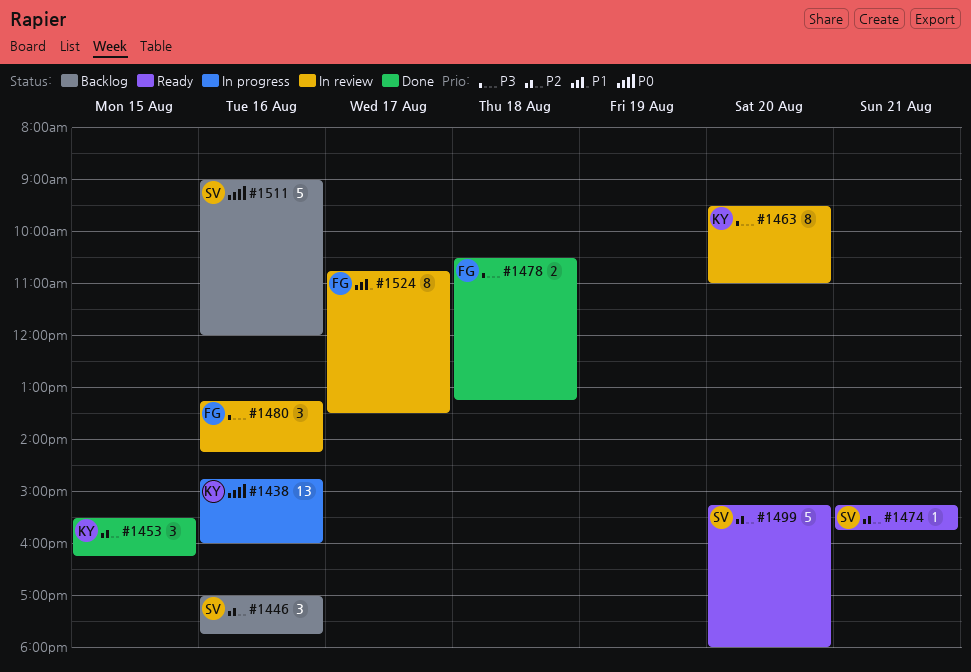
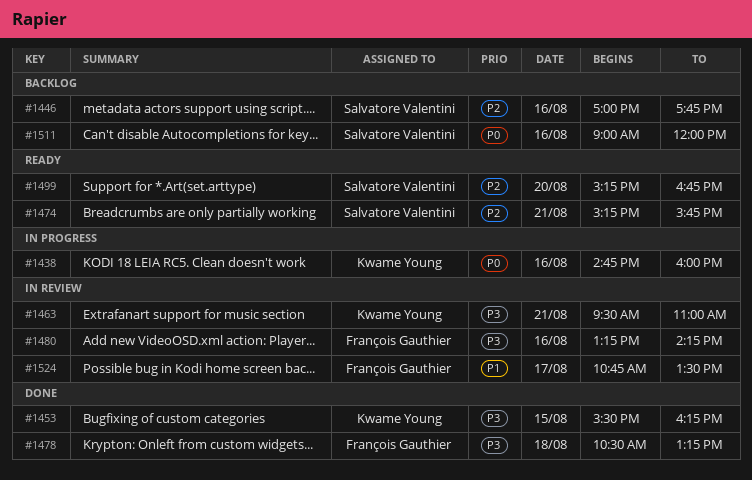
#1453, priority: P2 -> P3
#1463, day: Aug 20 -> Aug 21
#1499, ends: 18:00 -> 16:45

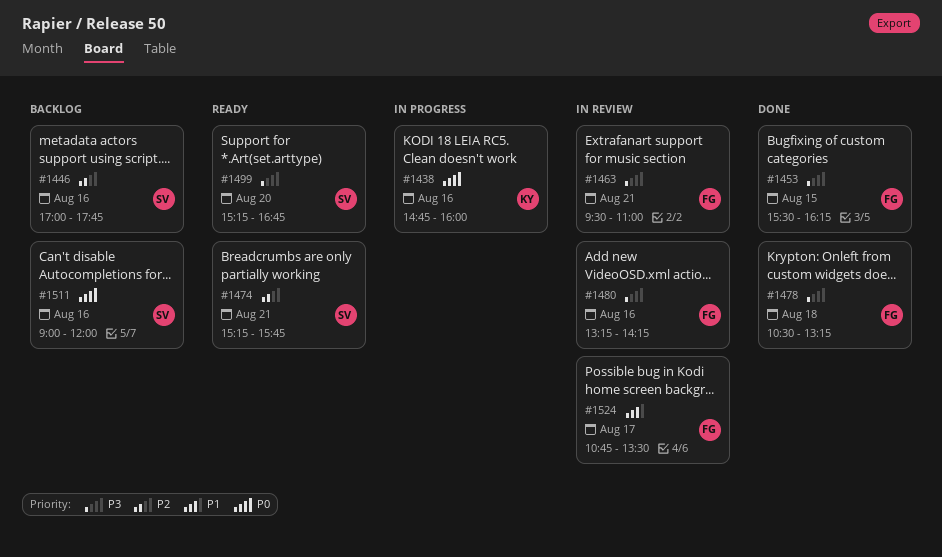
#1453, owner: Kwame Young -> François Gauthier
#1463, owner: Kwame Young -> François Gauthier
#1499, priority: P2 -> P3

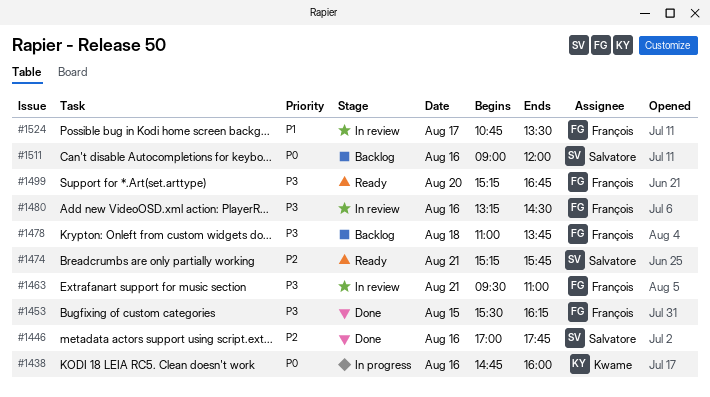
#1446, status: Backlog -> Done
#1478, status: Done -> Backlog
#1478, begins: 10:30 -> 11:00
#1478, ends: 13:15 -> 13:45
#1480, ends: 14:15 -> 14:30
#1499, owner: Salvatore -> François

